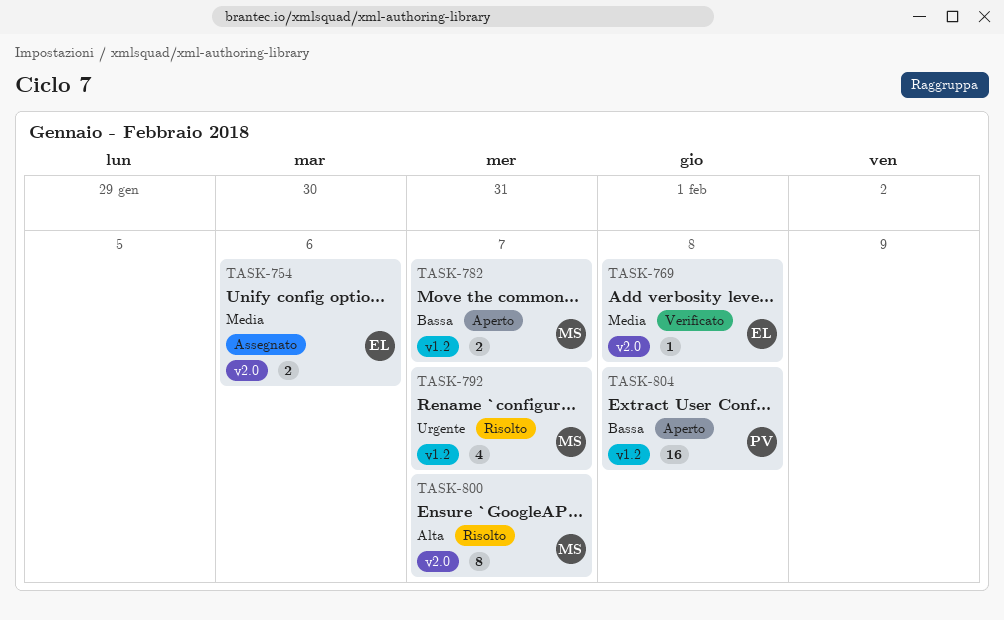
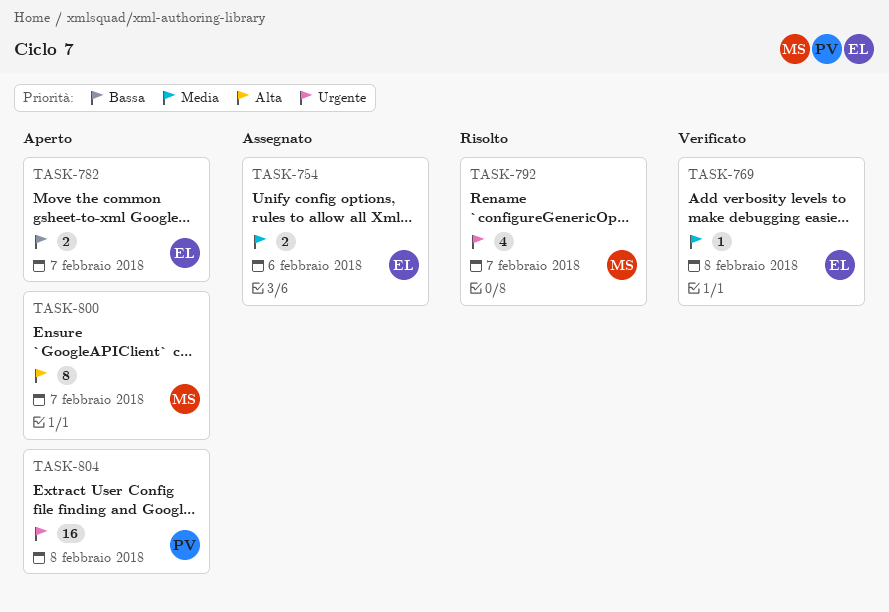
TASK-782, owner: MS -> EL
TASK-800, status: Risolto -> Aperto
TASK-804, priority: Bassa -> Urgente

